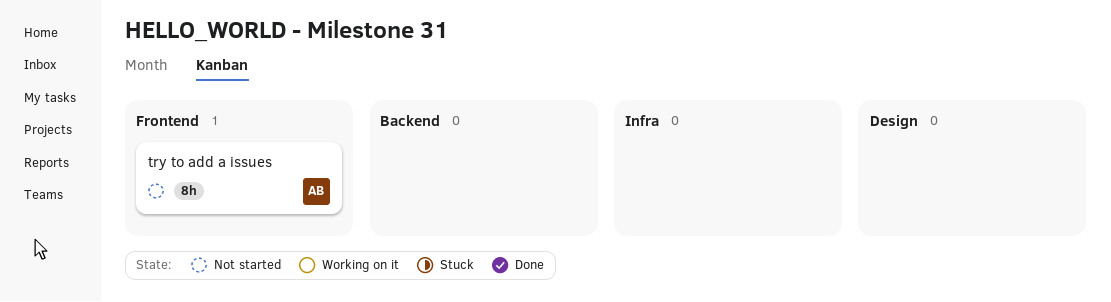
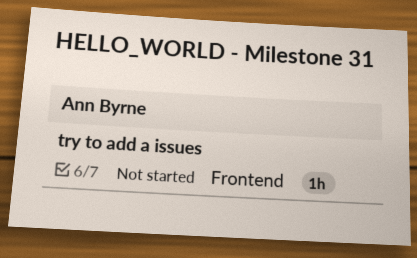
try to add a issues, estimate: 8h -> 1h

